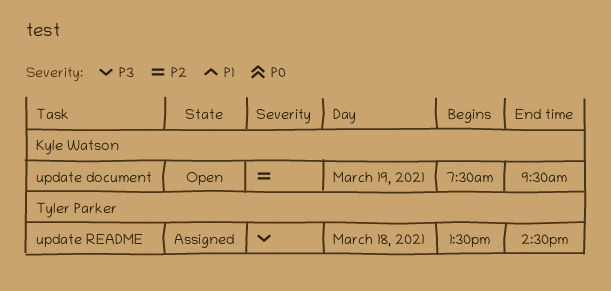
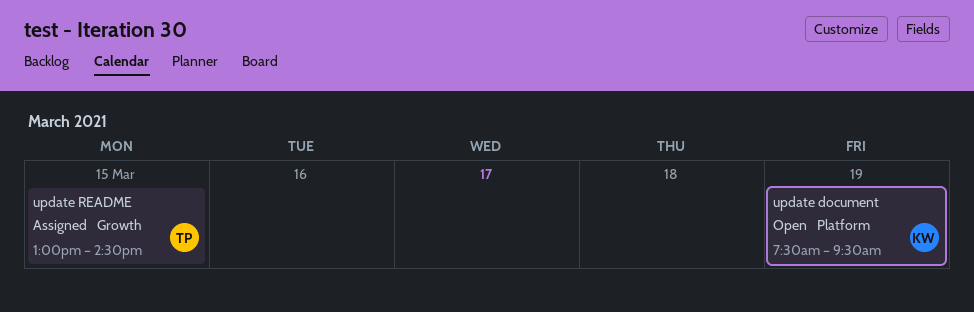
update README, day: Mar 18 -> Mar 15
update README, begins: 13:30 -> 13:00

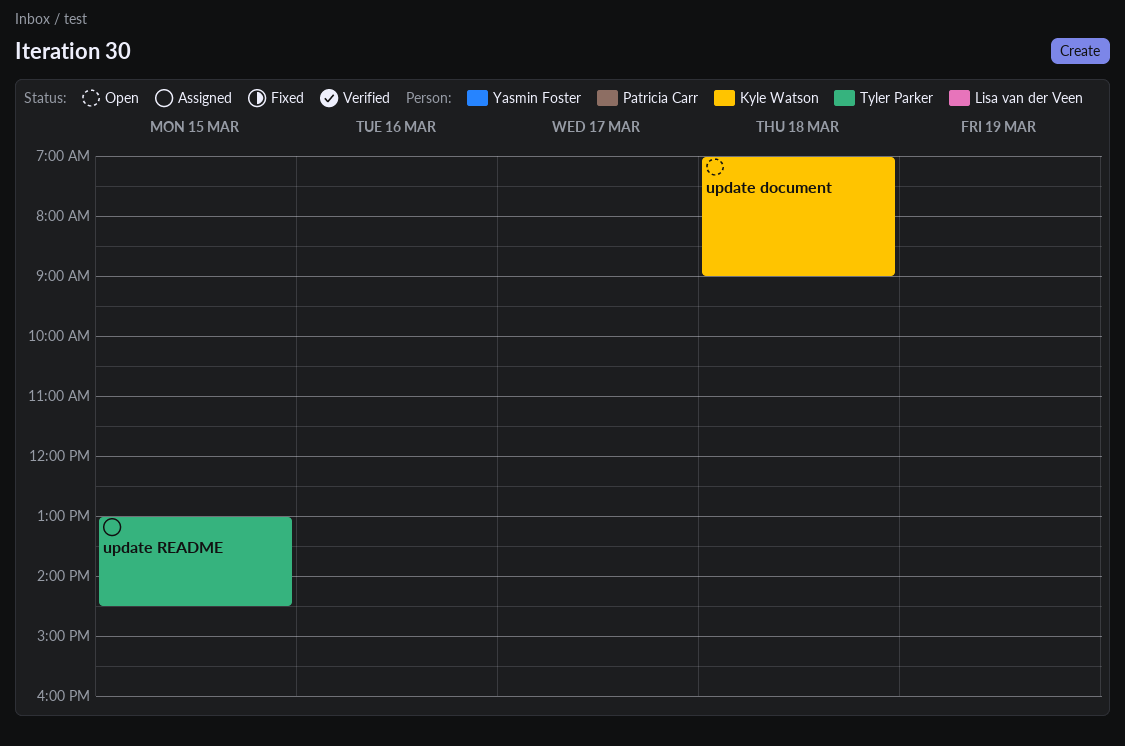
update document, day: Mar 19 -> Mar 18
update document, begins: 07:30 -> 07:00
update document, ends: 09:30 -> 09:00

